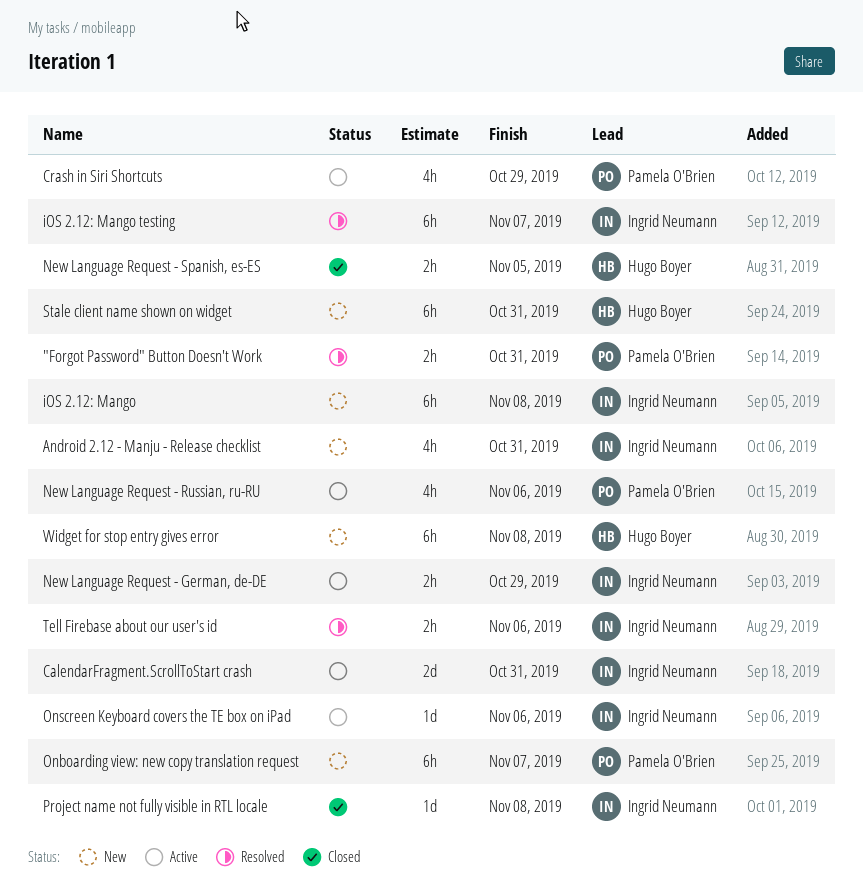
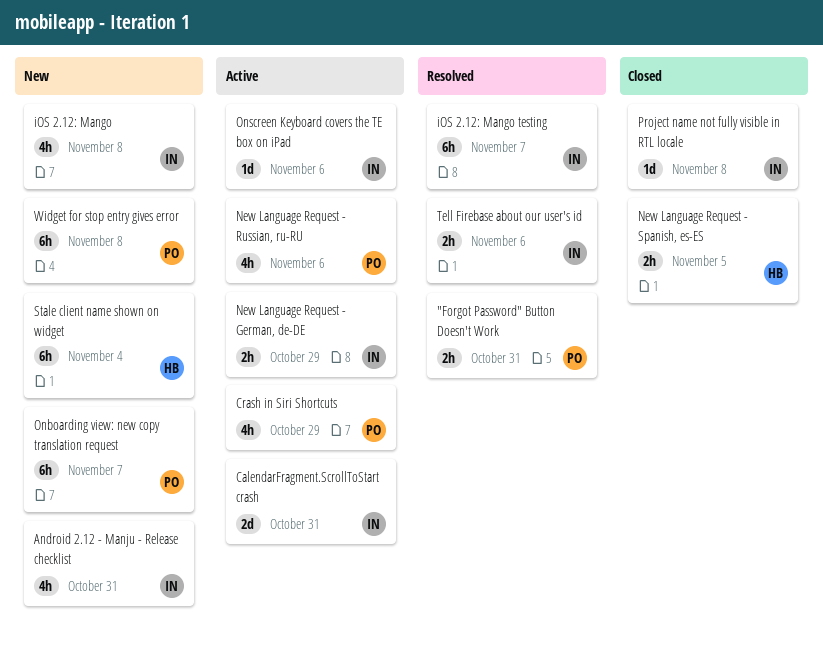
iOS 2.12: Mango, estimate: 6h -> 4h
Stale client name shown on widget, due: Oct 31 -> Nov 4
Widget for stop entry gives error, owner: Hugo Boyer -> Pamela O'Brien

